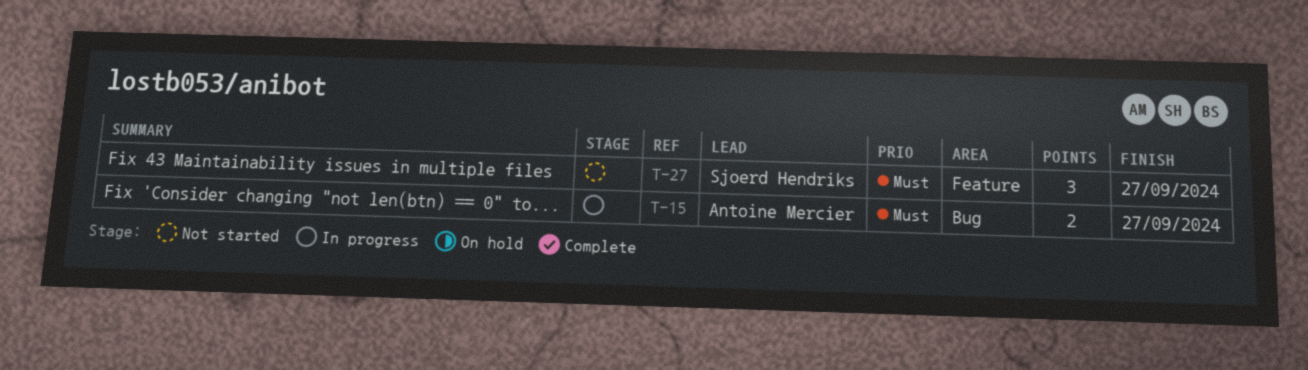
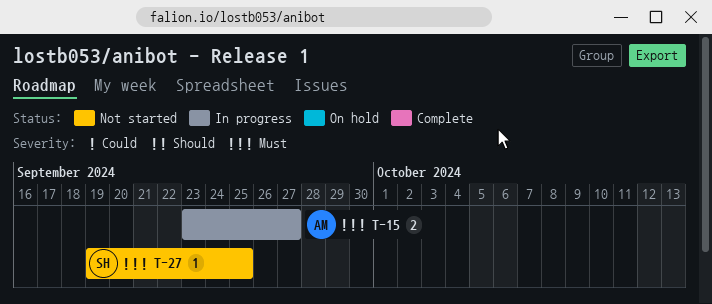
T-27, estimate: 3 -> 1
T-27, due: Sep 27 -> Sep 25

